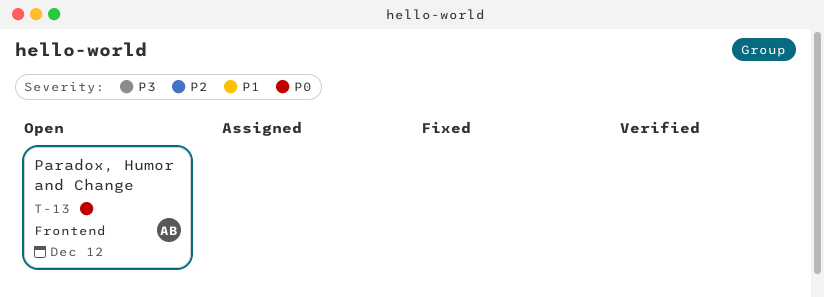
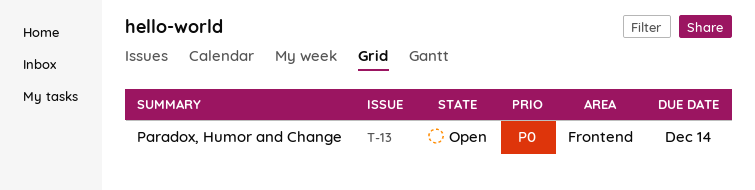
T-13, due: Dec 12 -> Dec 14

